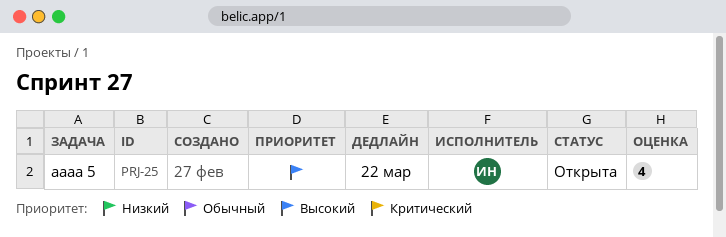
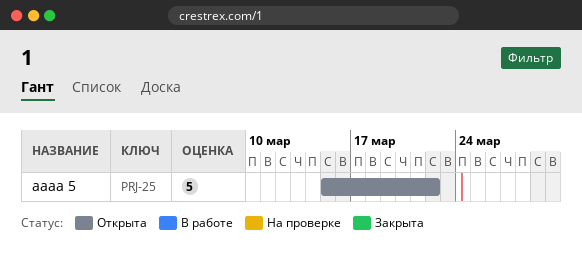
PRJ-25, estimate: 4 -> 5

